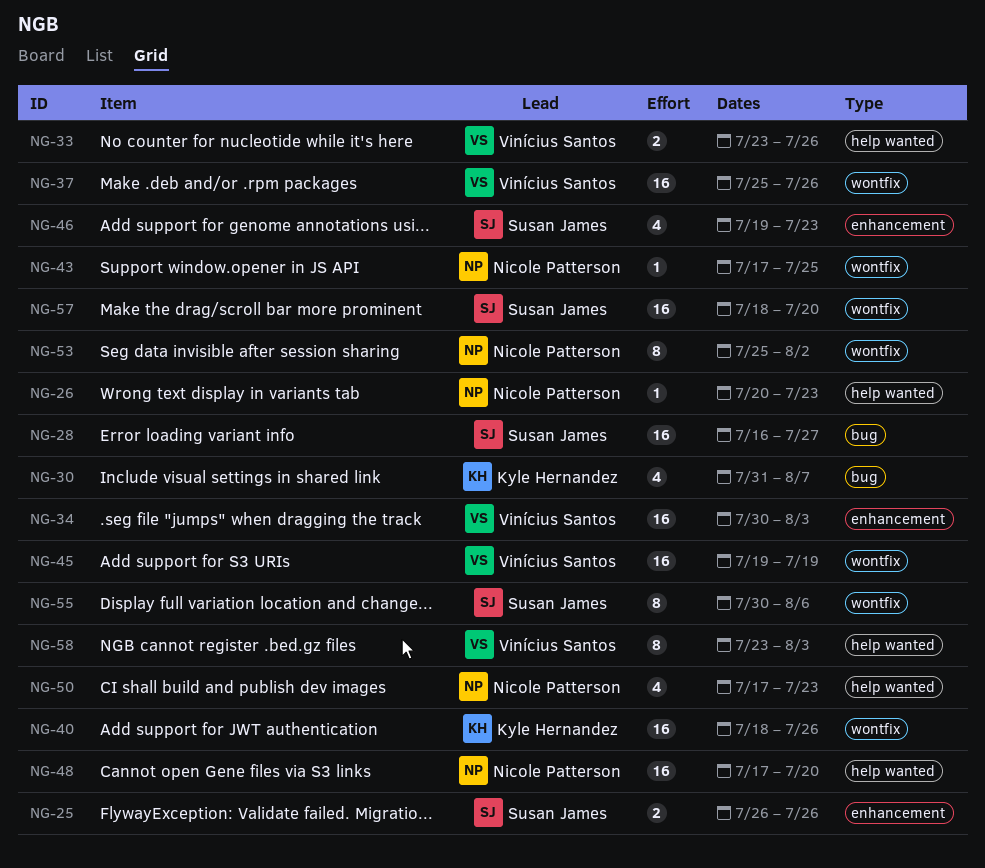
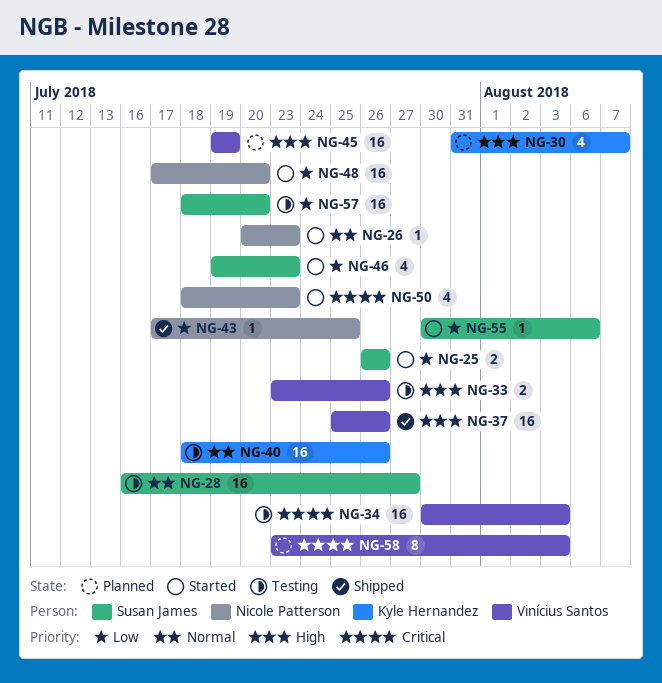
NG-50, start: Jul 17 -> Jul 18
NG-53: present -> none
NG-55, estimate: 8 -> 1

